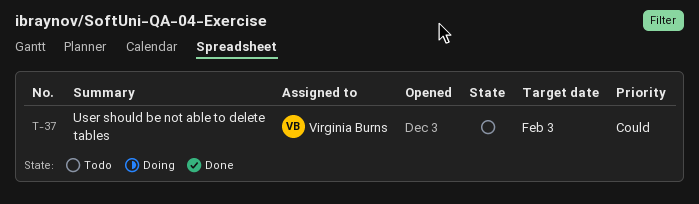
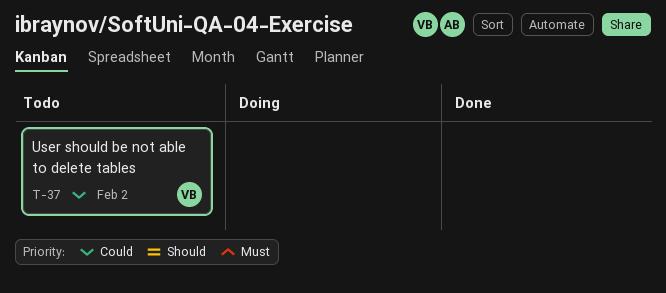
T-37, due: Feb 3 -> Feb 2

